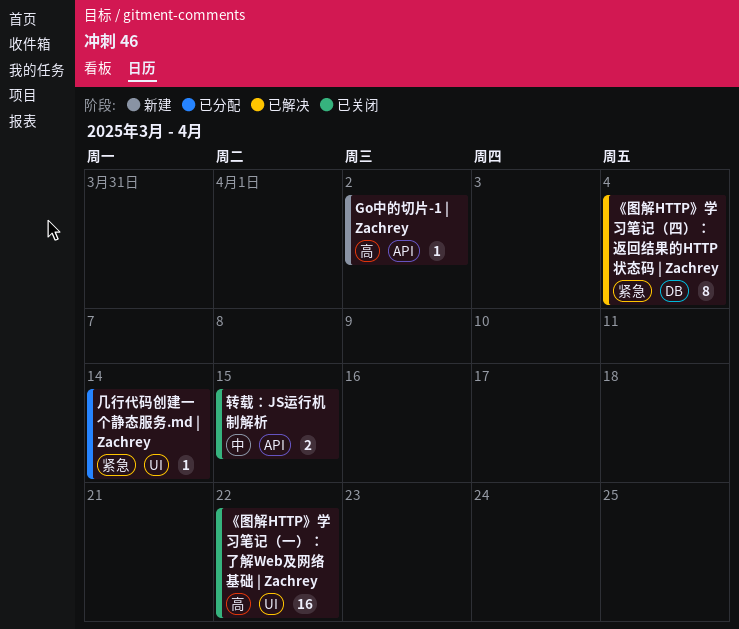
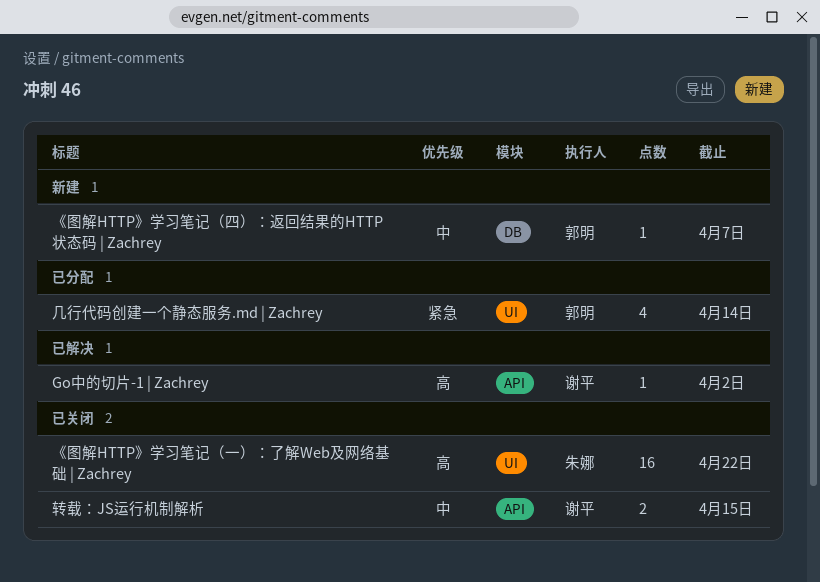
Go中的切片-1 | Zachrey, status: 新建 -> 已解决
《图解HTTP》学习笔记（四）：返回结果的HTTP状态码 | Zachrey, status: 已解决 -> 新建
《图解HTTP》学习笔记（四）：返回结果的HTTP状态码 | Zachrey, priority: 紧急 -> 中
《图解HTTP》学习笔记（四）：返回结果的HTTP状态码 | Zachrey, estimate: 8 -> 1
《图解HTTP》学习笔记（四）：返回结果的HTTP状态码 | Zachrey, due: Apr 4 -> Apr 7
几行代码创建一个静态服务.md | Zachrey, estimate: 1 -> 4

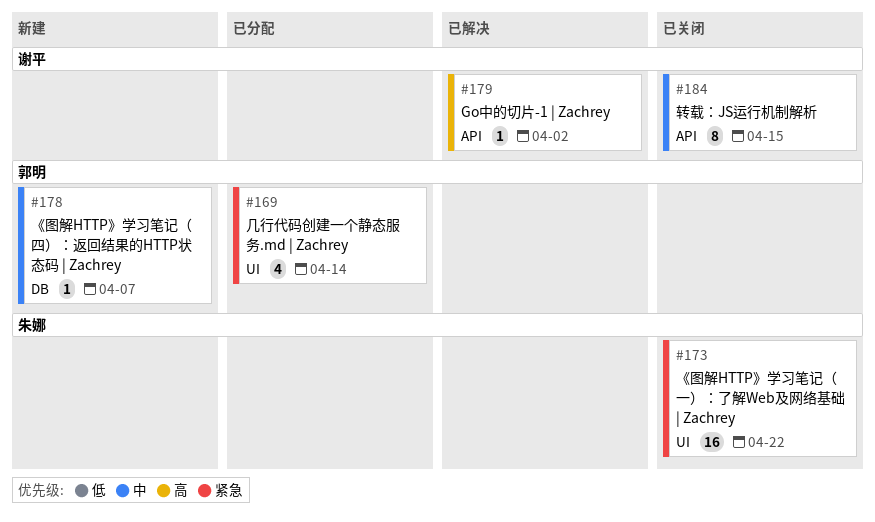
《图解HTTP》学习笔记（一）：了解Web及网络基础 | Zachrey, priority: 高 -> 紧急
转载：JS运行机制解析, estimate: 2 -> 8

